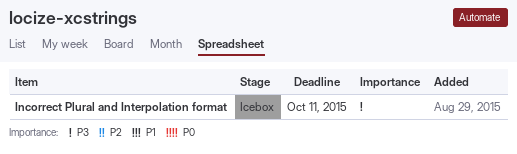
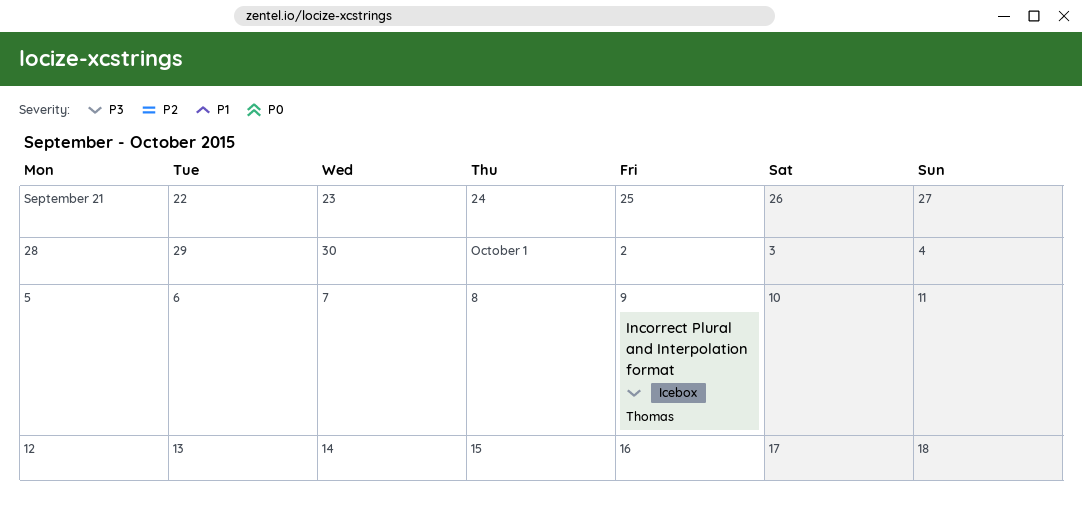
Incorrect Plural and Interpolation format, due: Oct 11 -> Oct 9

